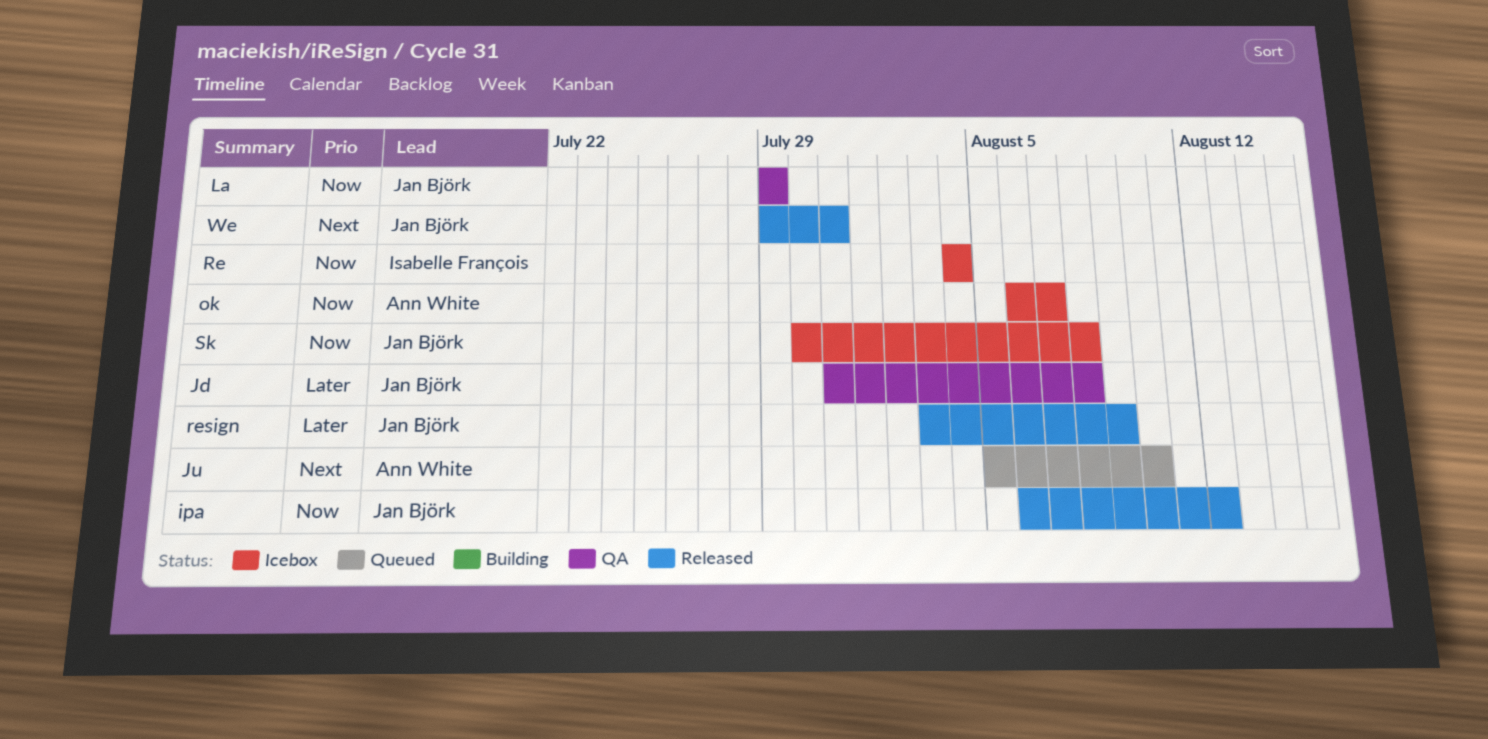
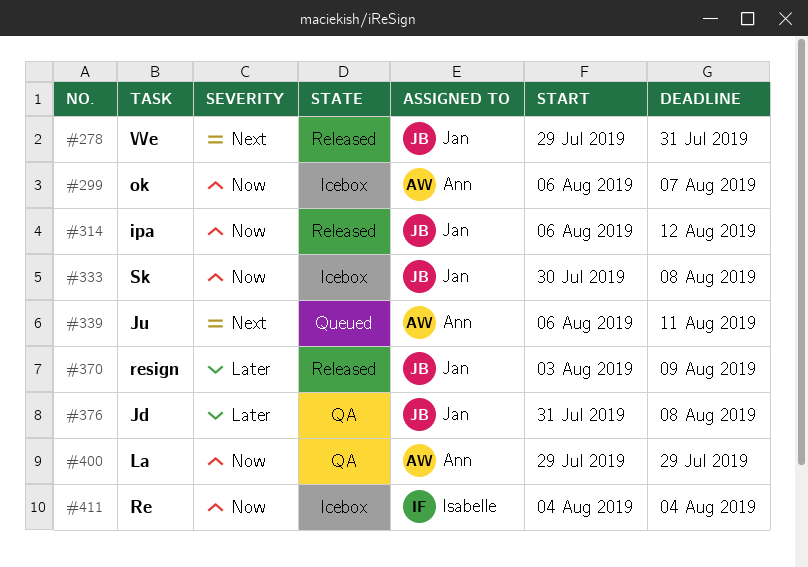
Ju, start: Aug 5 -> Aug 6
Ju, due: Aug 10 -> Aug 11
La, owner: Jan Björk -> Ann White

